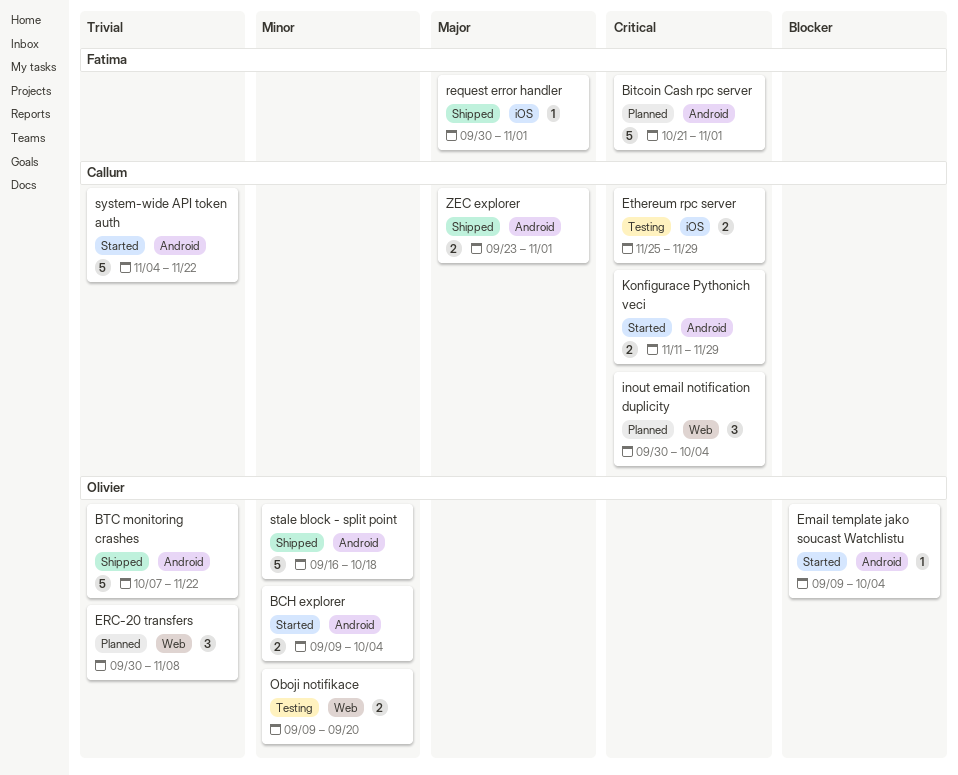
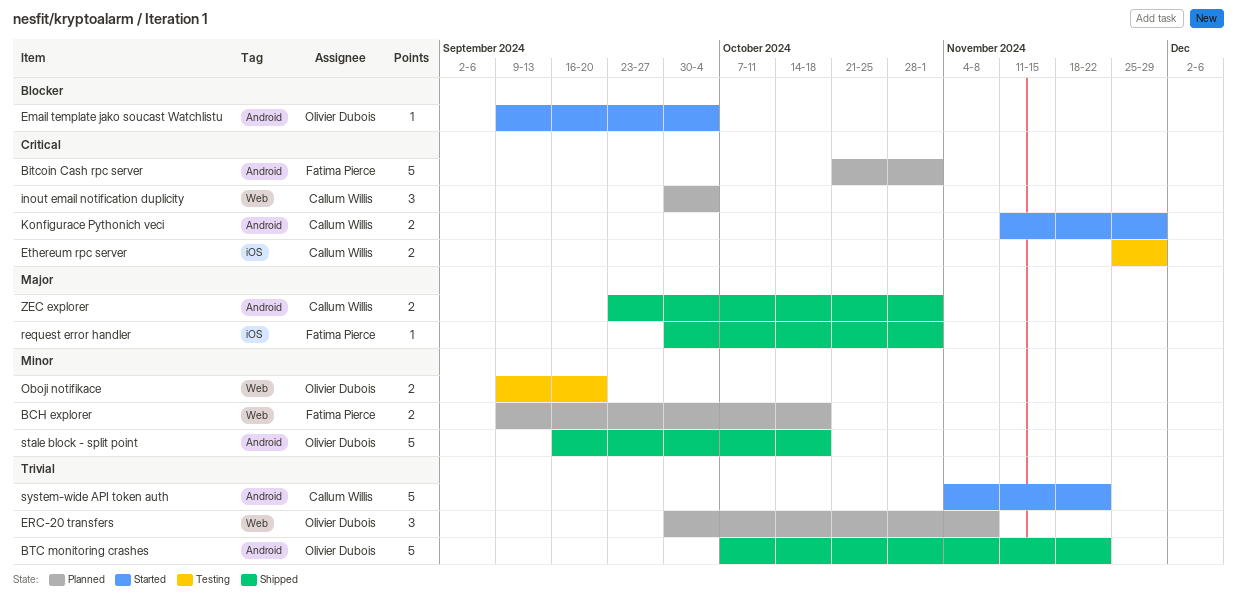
BCH explorer, status: Started -> Planned
BCH explorer, owner: Olivier Dubois -> Fatima Pierce
BCH explorer, label: Android -> Web
BCH explorer, due: Oct 4 -> Oct 18

